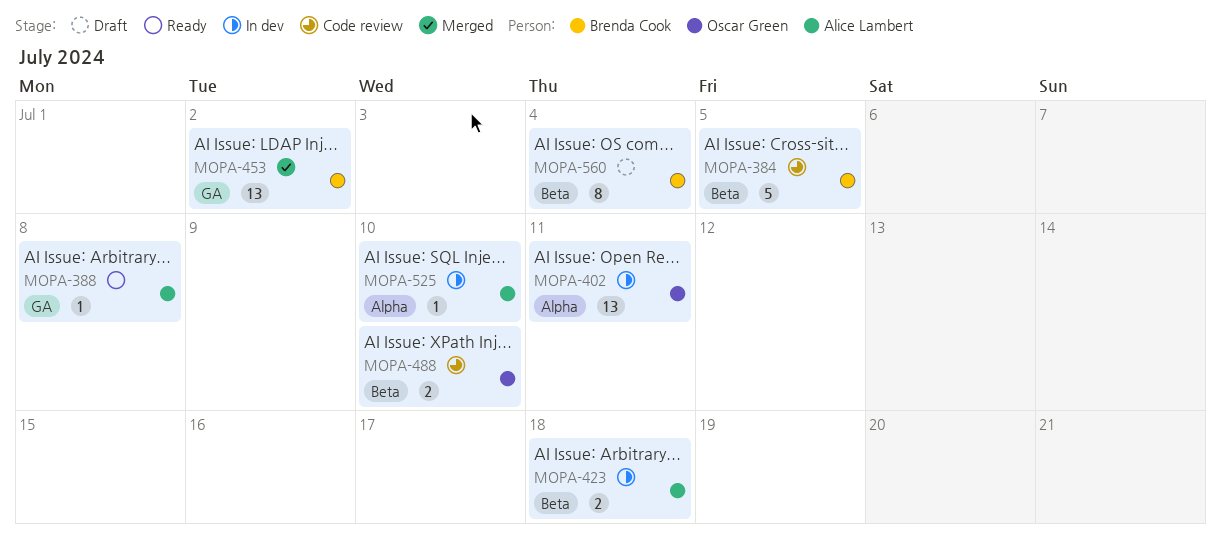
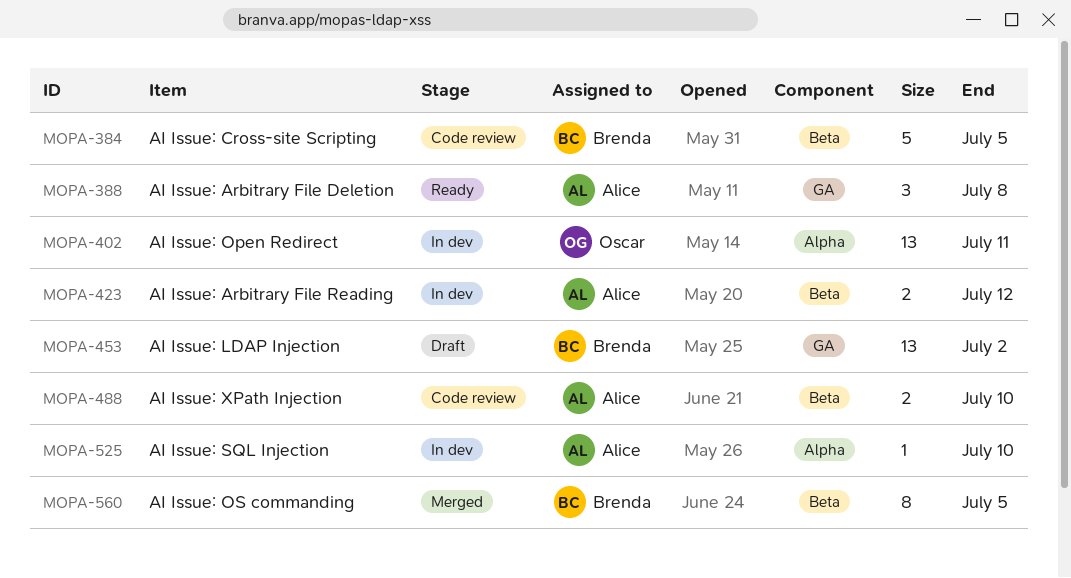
MOPA-388, estimate: 1 -> 3
MOPA-423, due: Jul 18 -> Jul 12
MOPA-453, status: Merged -> Draft
MOPA-488, owner: Oscar Green -> Alice Lambert
MOPA-560, status: Draft -> Merged
MOPA-560, due: Jul 4 -> Jul 5

